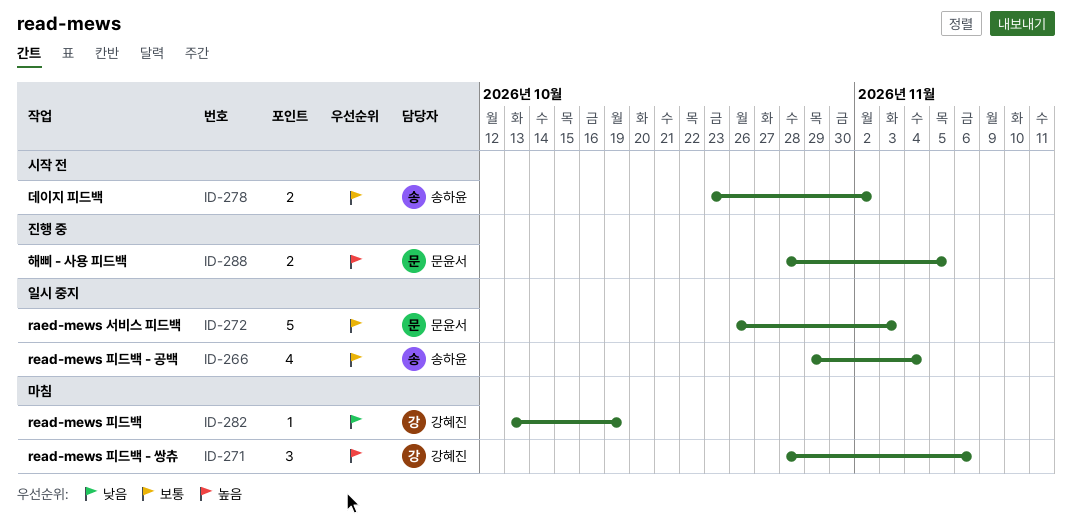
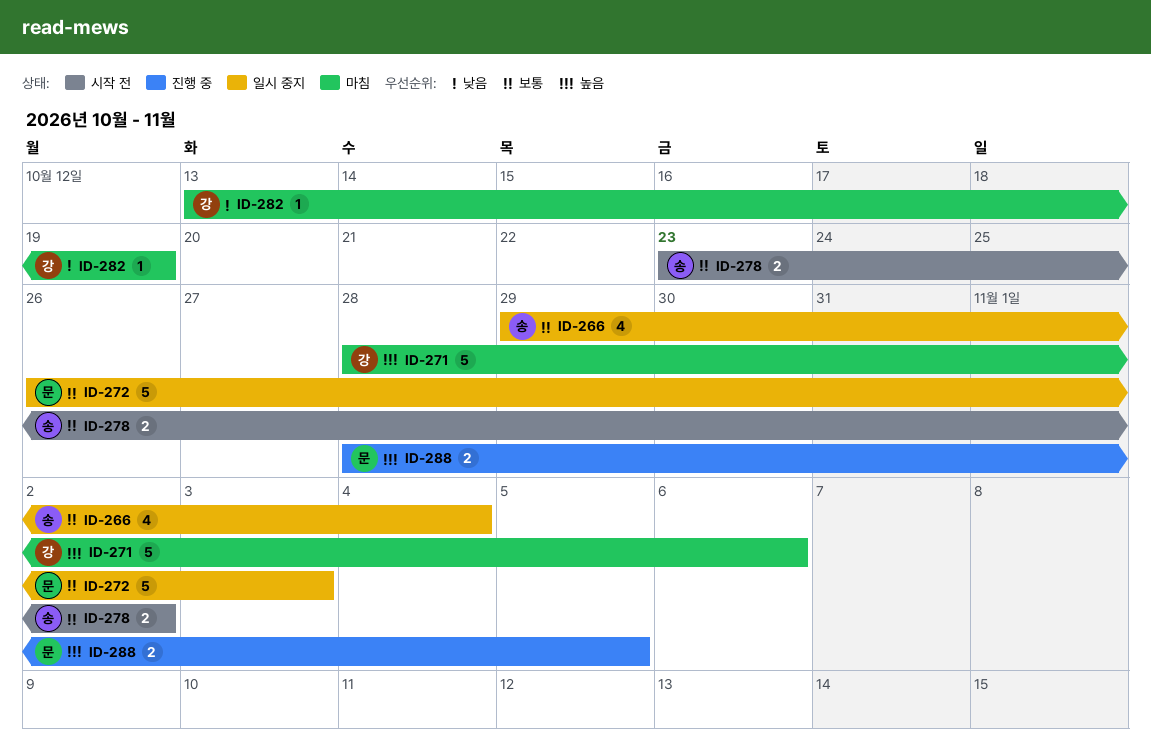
ID-271, estimate: 3 -> 5

